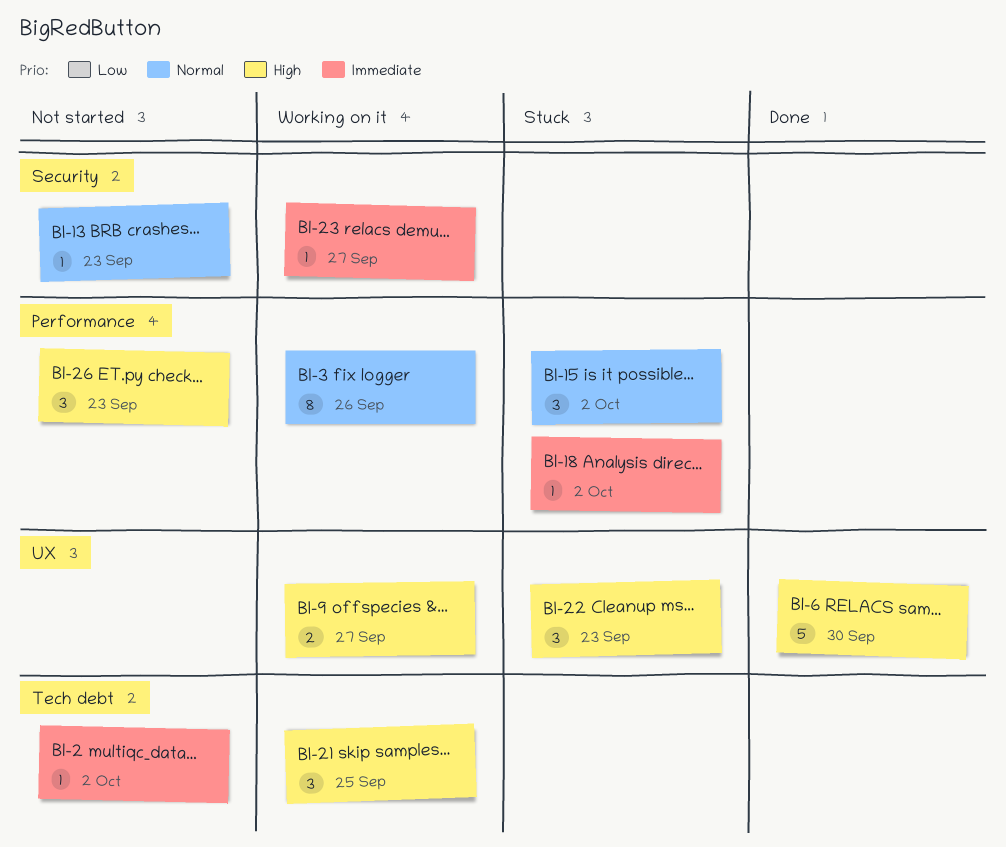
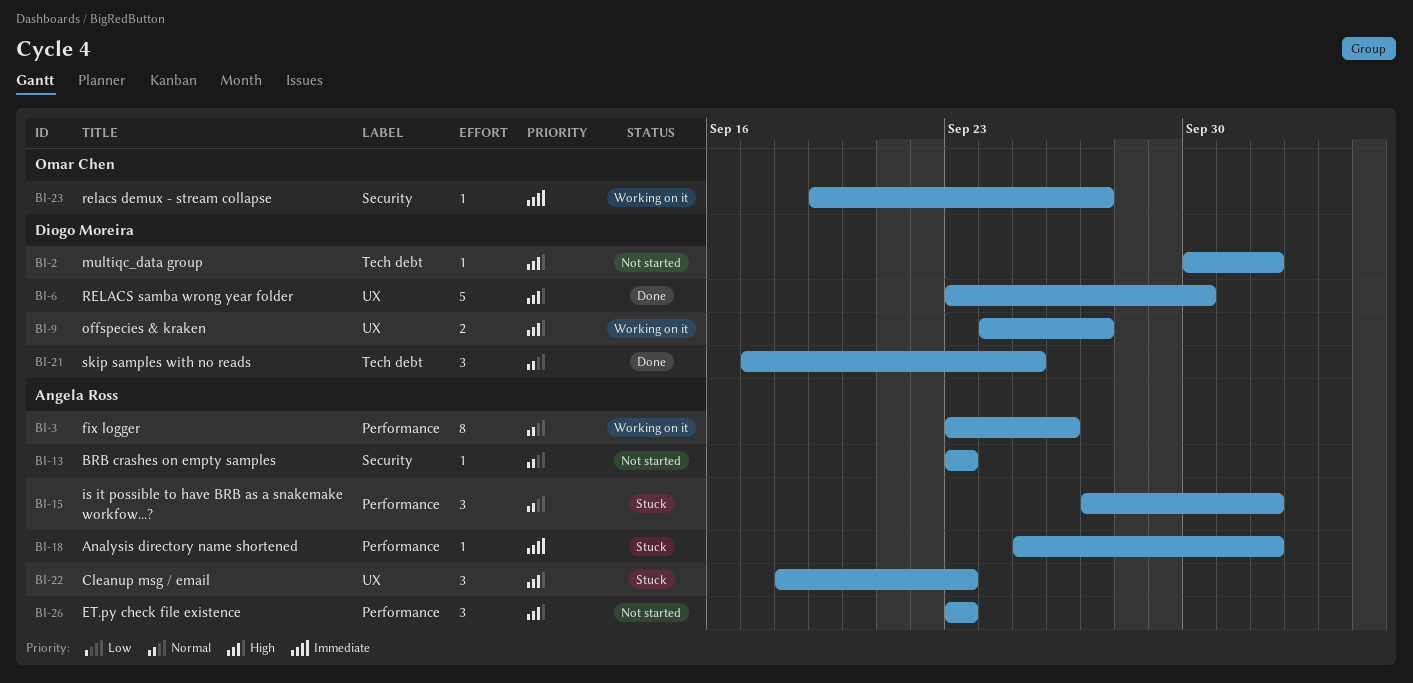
BI-2, priority: Immediate -> High
BI-21, status: Working on it -> Done
BI-21, priority: High -> Normal

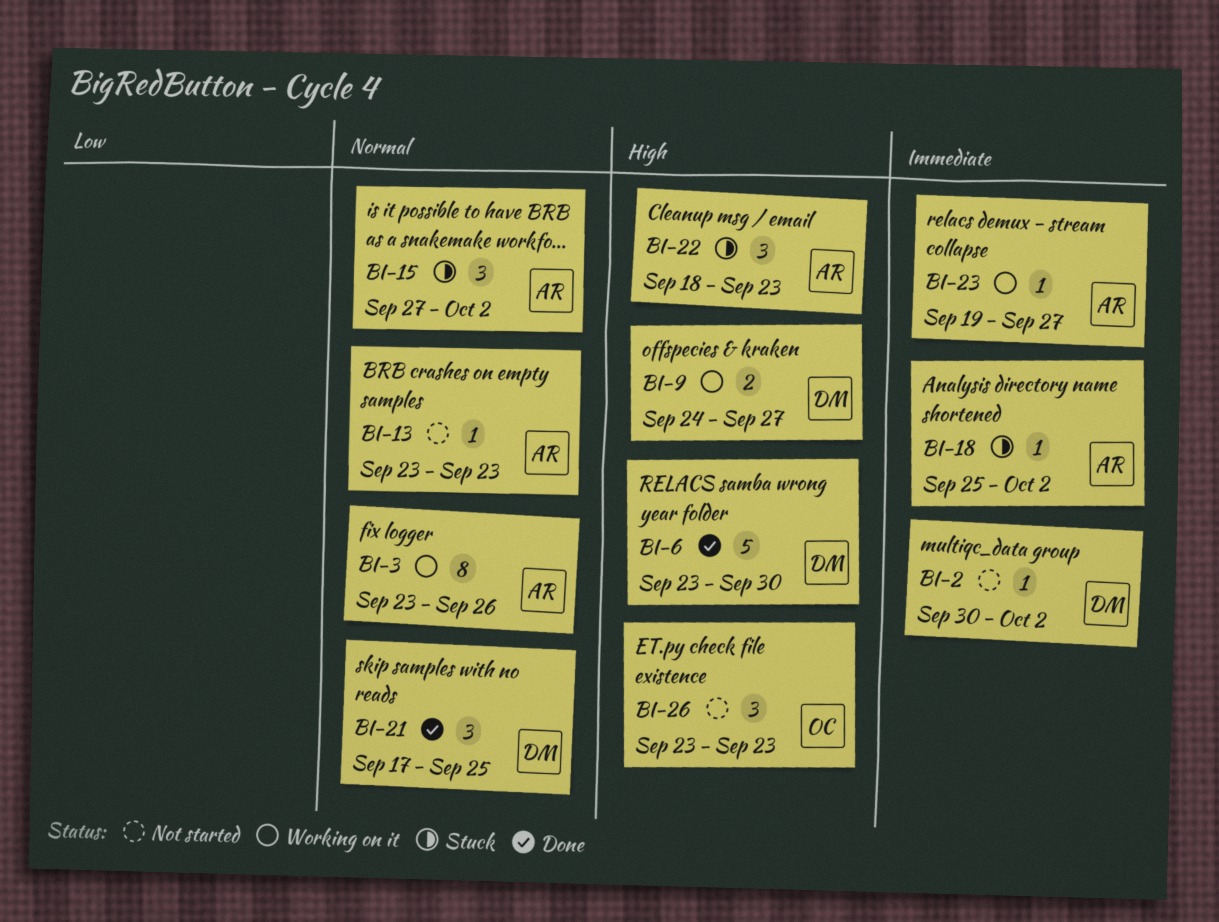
BI-2, priority: High -> Immediate
BI-23, owner: Omar Chen -> Angela Ross
BI-26, owner: Angela Ross -> Omar Chen

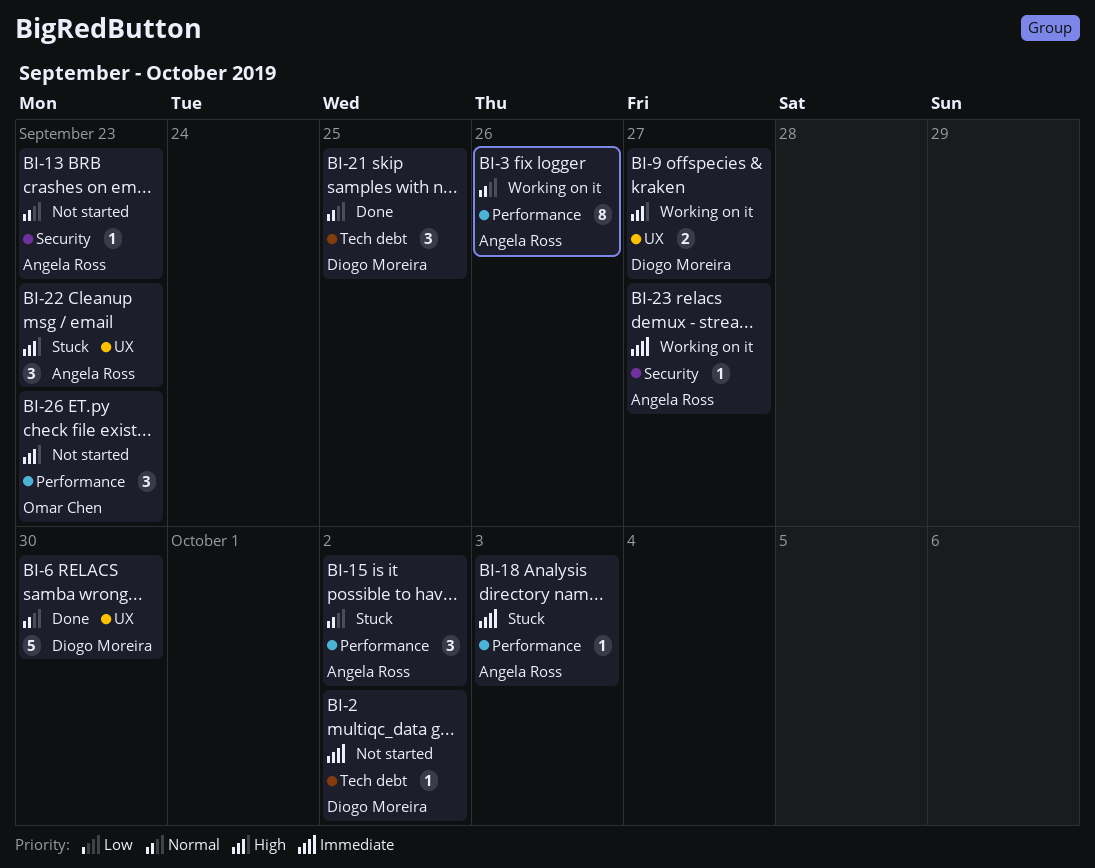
BI-6, priority: High -> Normal
BI-18, due: Oct 2 -> Oct 3

